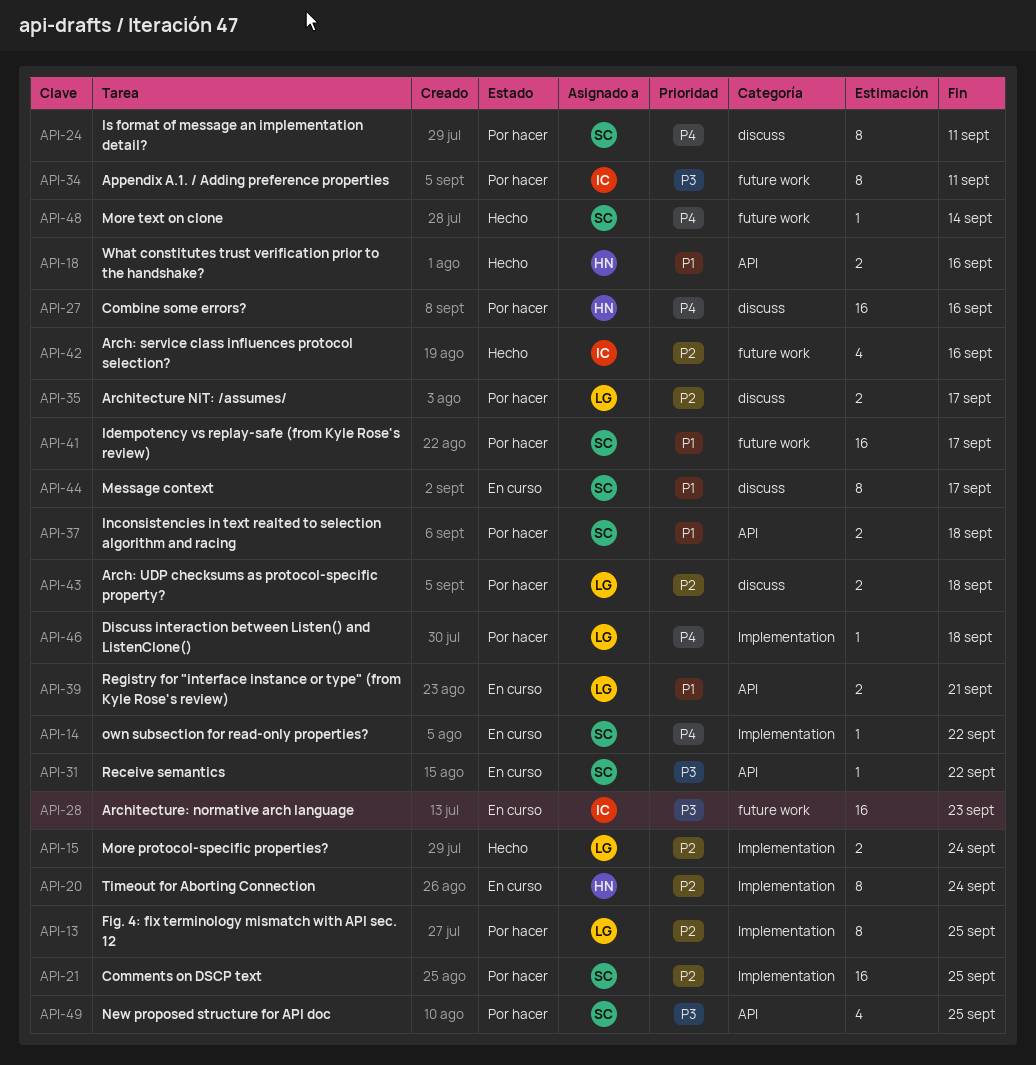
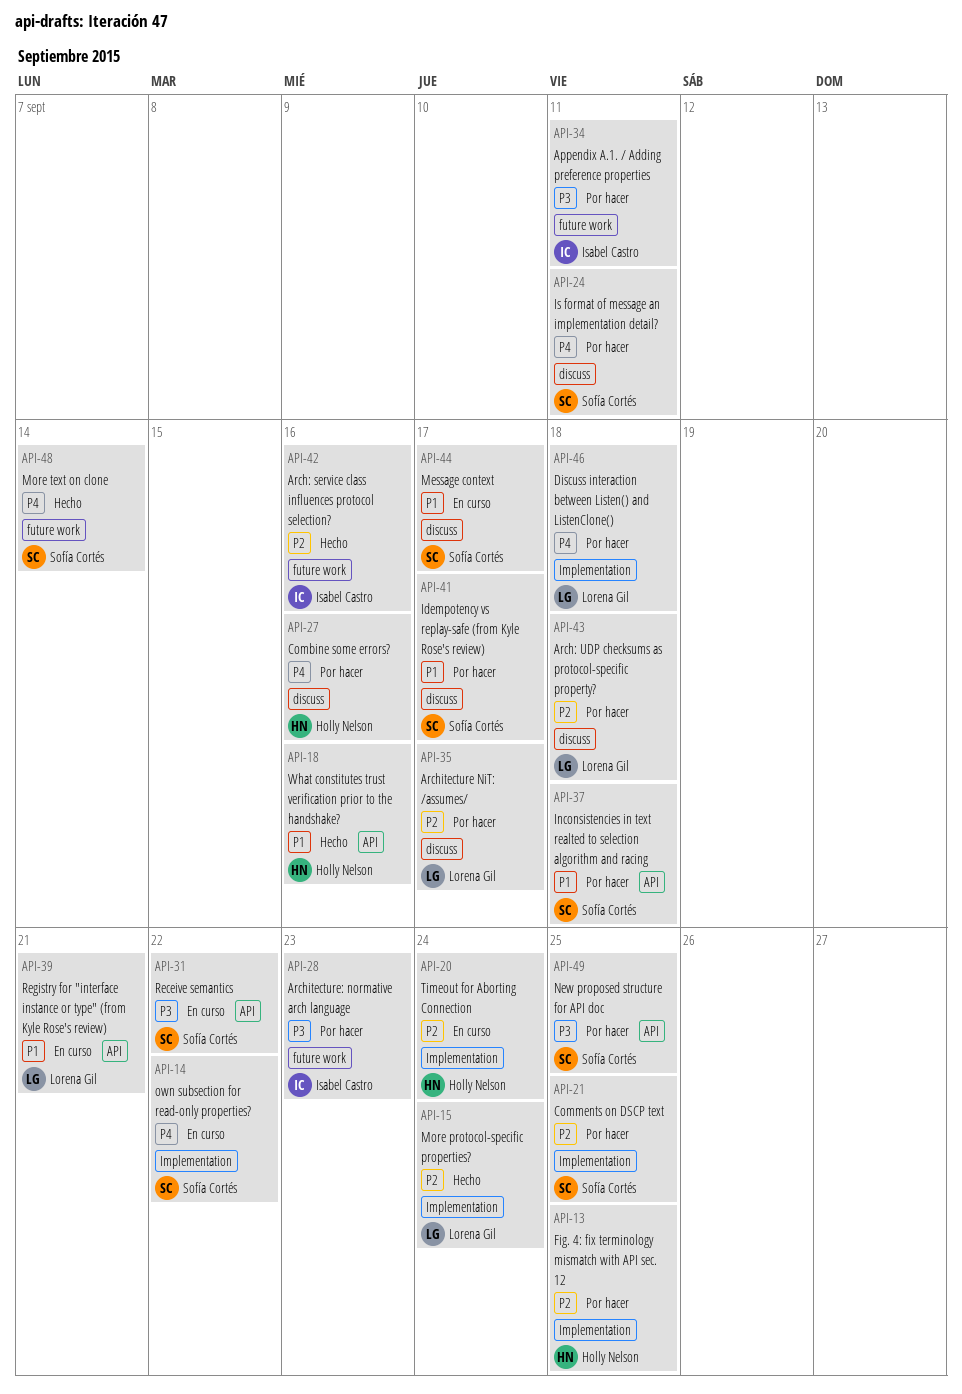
API-13, owner: Lorena Gil -> Holly Nelson
API-28, status: En curso -> Por hacer
API-41, label: future work -> discuss

